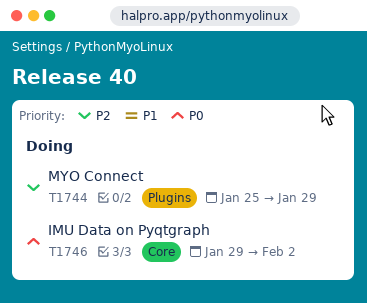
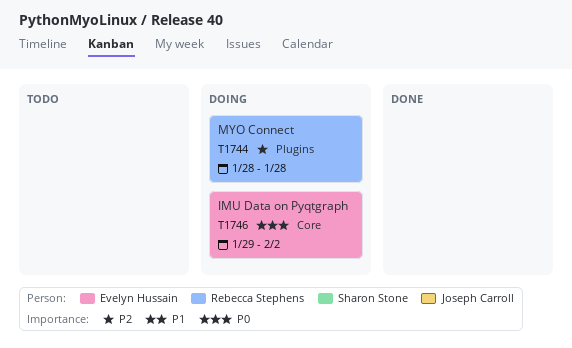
T1744, start: Jan 25 -> Jan 28
T1744, due: Jan 29 -> Jan 28

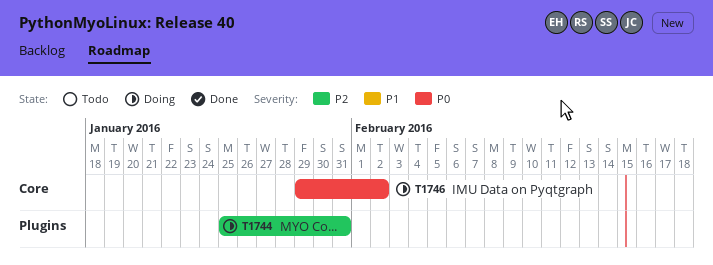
T1744, start: Jan 28 -> Jan 25
T1744, due: Jan 28 -> Jan 31

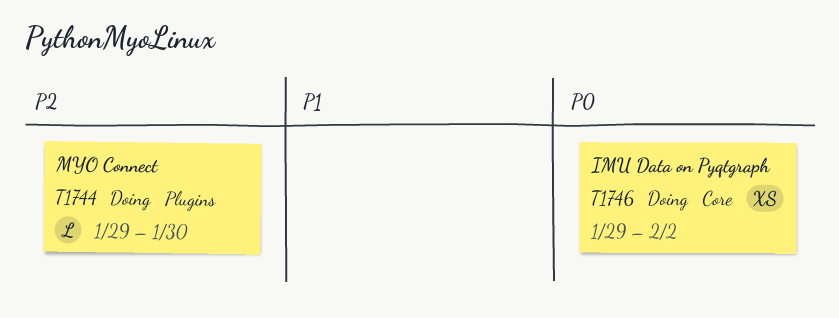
T1744, start: Jan 25 -> Jan 29
T1744, due: Jan 31 -> Jan 30

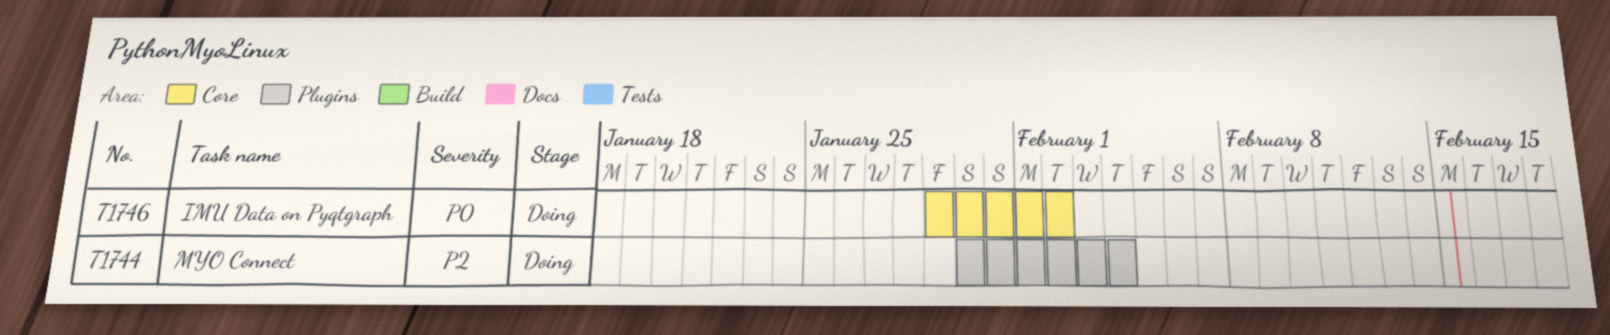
T1744, start: Jan 29 -> Jan 30
T1744, due: Jan 30 -> Feb 4

